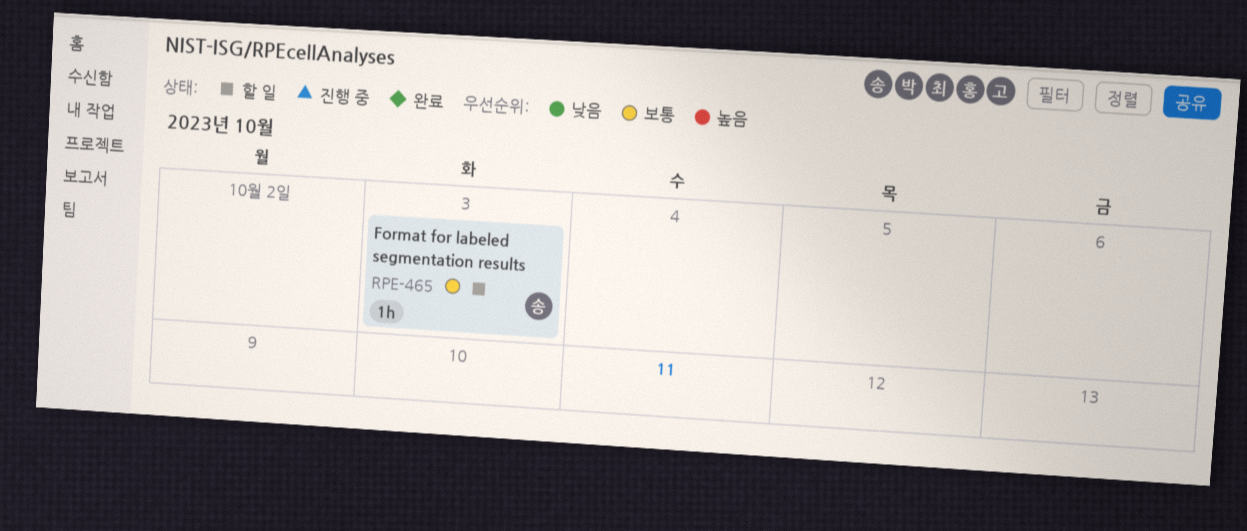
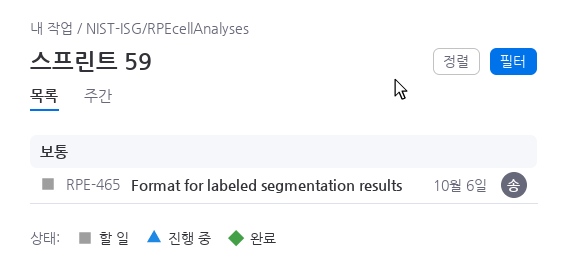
RPE-465, due: Oct 3 -> Oct 6

